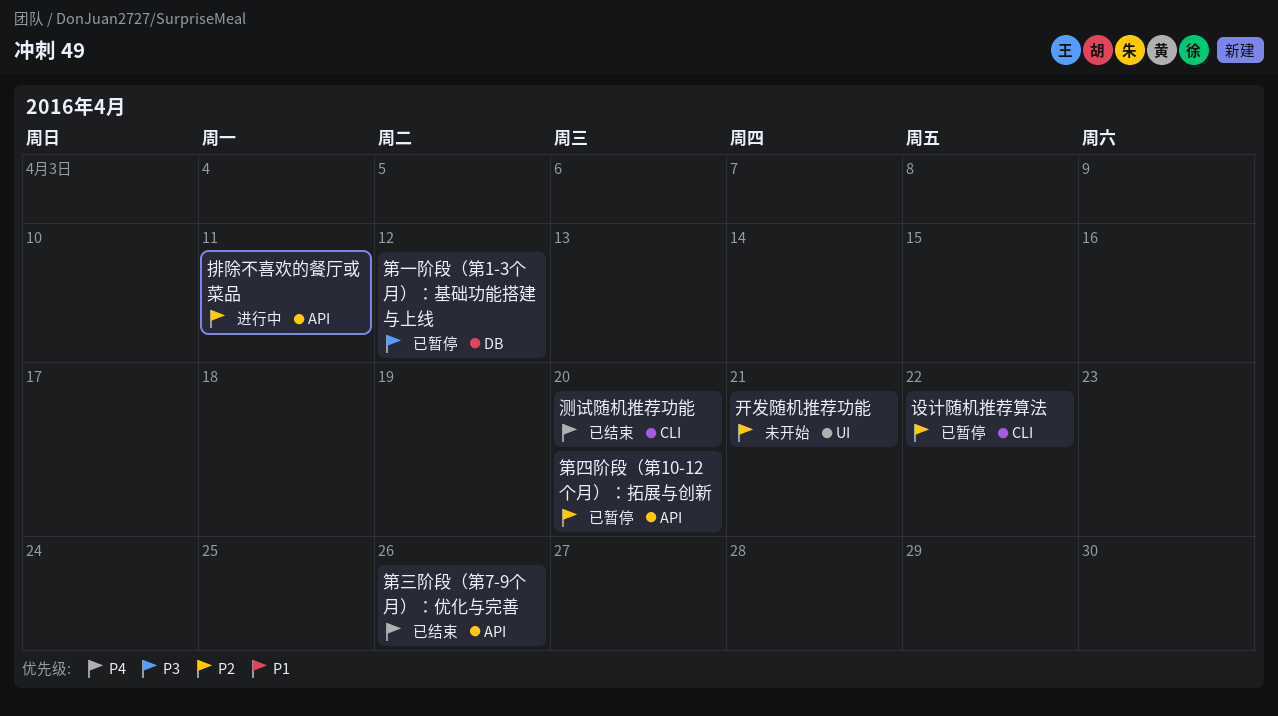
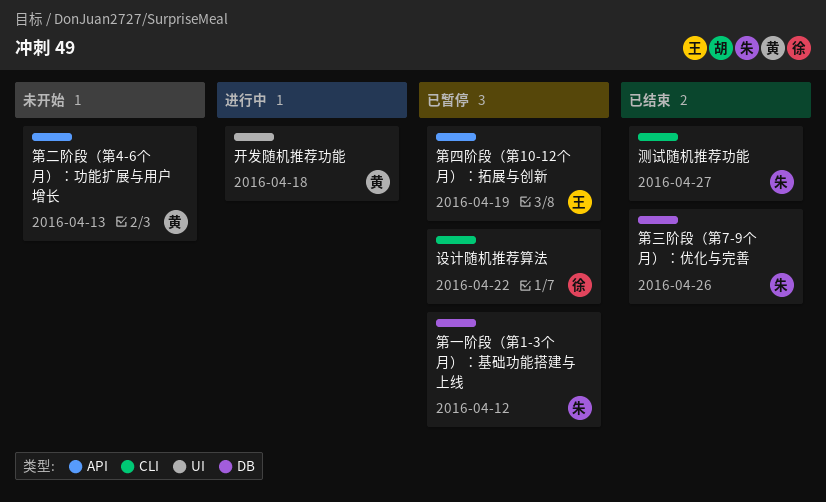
开发随机推荐功能, status: 未开始 -> 进行中
开发随机推荐功能, due: Apr 21 -> Apr 18
排除不喜欢的餐厅或菜品: present -> none
测试随机推荐功能, due: Apr 20 -> Apr 27
第三阶段（第7-9个月）：优化与完善, label: API -> DB
第二阶段（第4-6个月）：功能扩展与用户增长: none -> present
第四阶段（第10-12个月）：拓展与创新, due: Apr 20 -> Apr 19

